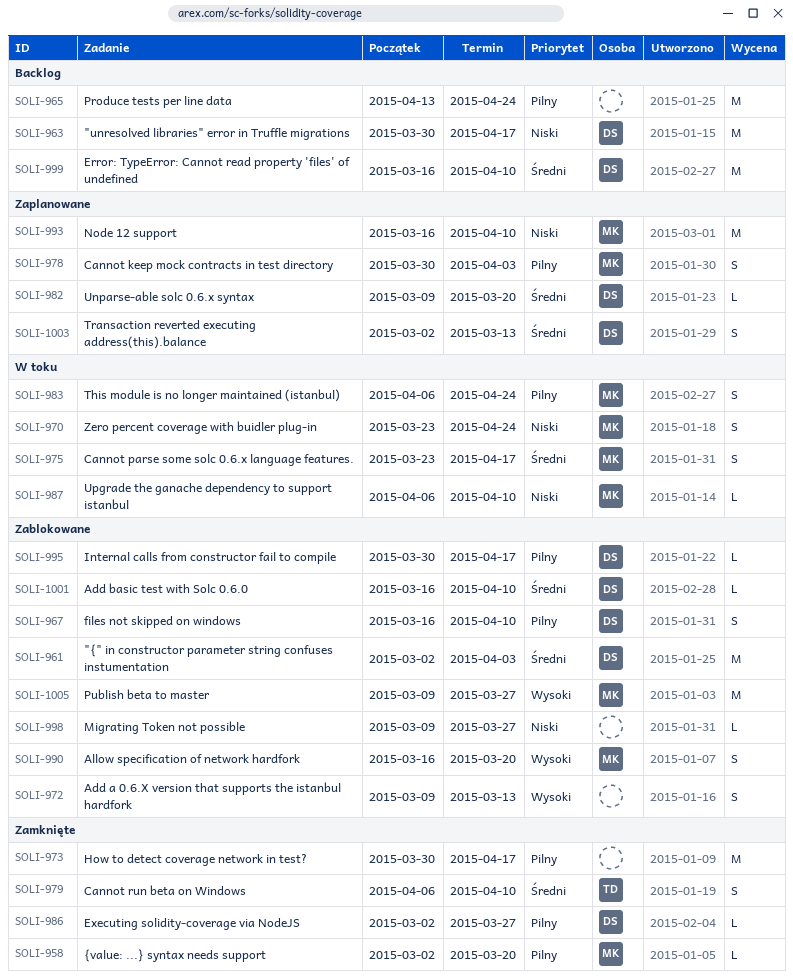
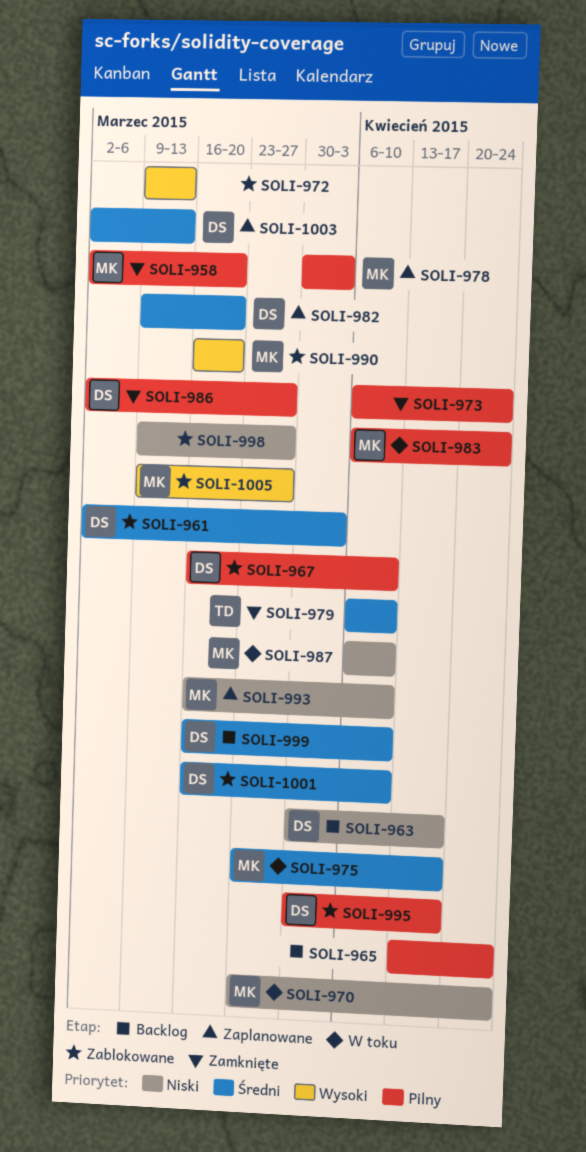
SOLI-973, start: Mar 30 -> Apr 6
SOLI-973, due: Apr 17 -> Apr 24

